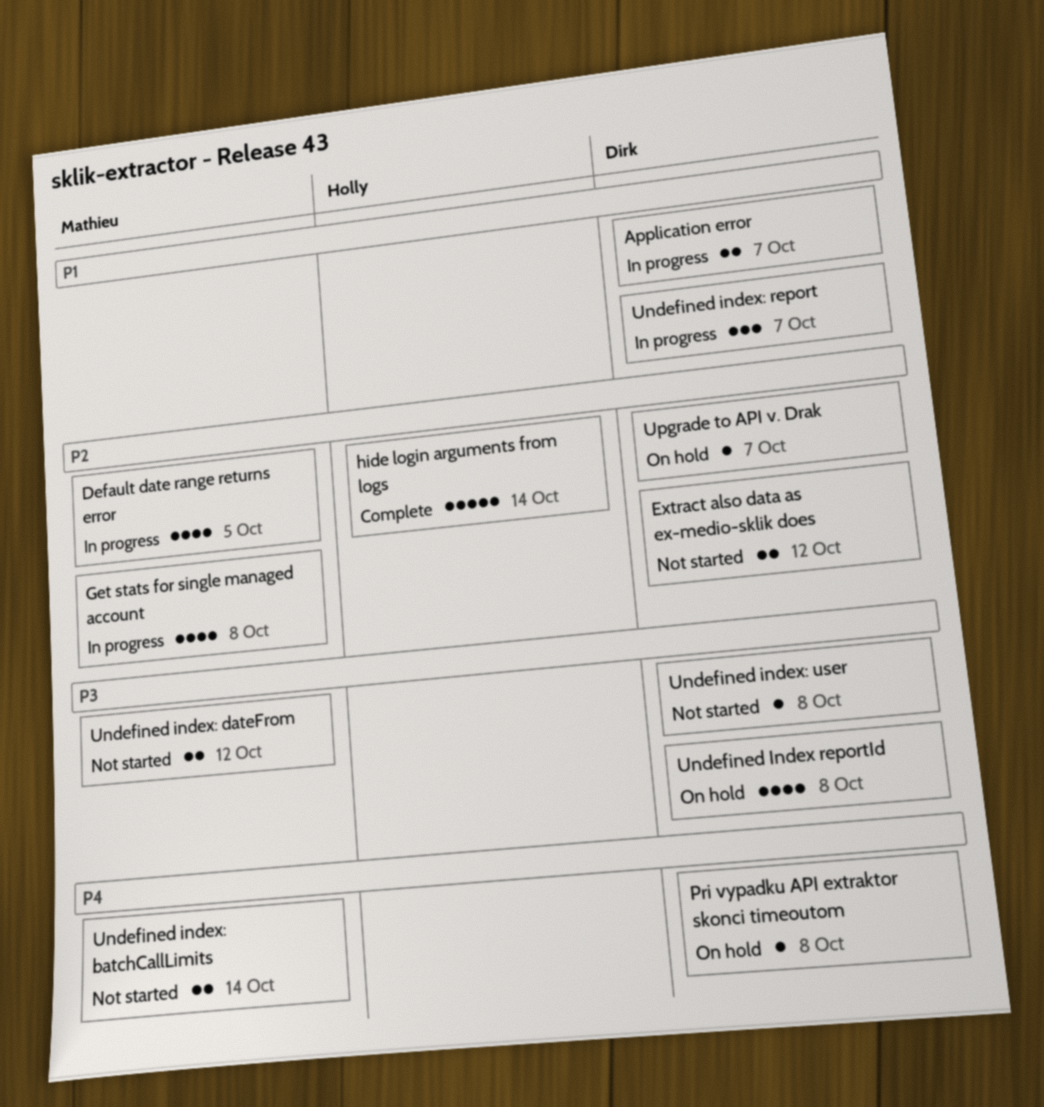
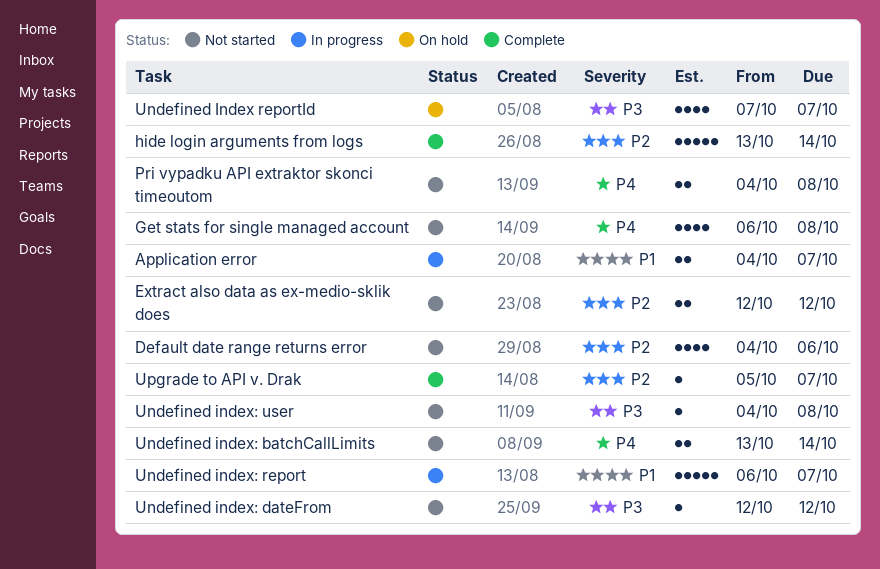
Default date range returns error, status: In progress -> Not started
Default date range returns error, due: Oct 5 -> Oct 6
Get stats for single managed account, status: In progress -> Not started
Get stats for single managed account, priority: P2 -> P4
Pri vypadku API extraktor skonci timeoutom, status: On hold -> Not started
Pri vypadku API extraktor skonci timeoutom, estimate: 1 -> 2
Undefined Index reportId, due: Oct 8 -> Oct 7
Undefined index: dateFrom, estimate: 2 -> 1
Undefined index: report, estimate: 3 -> 5
Upgrade to API v. Drak, status: On hold -> Complete

